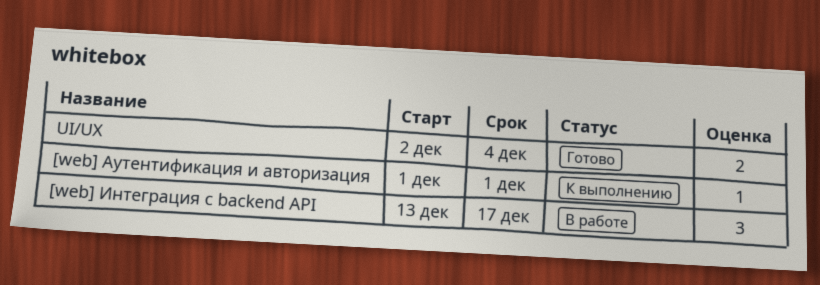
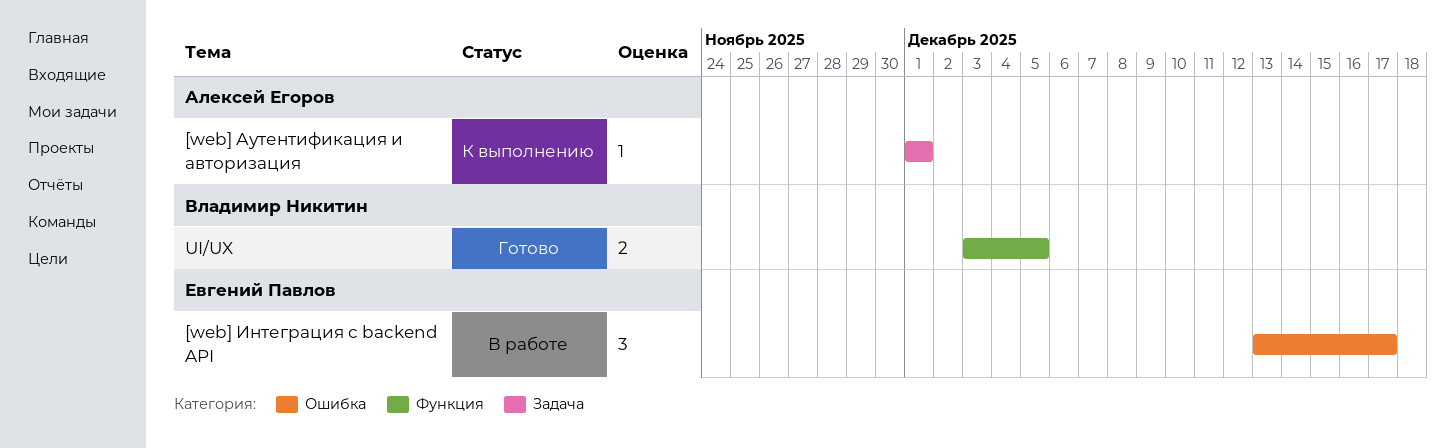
UI/UX, start: Dec 2 -> Dec 3
UI/UX, due: Dec 4 -> Dec 5

